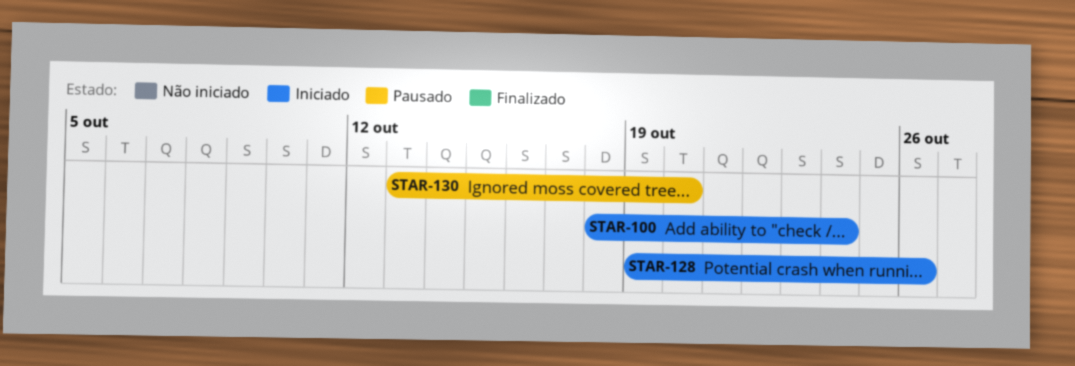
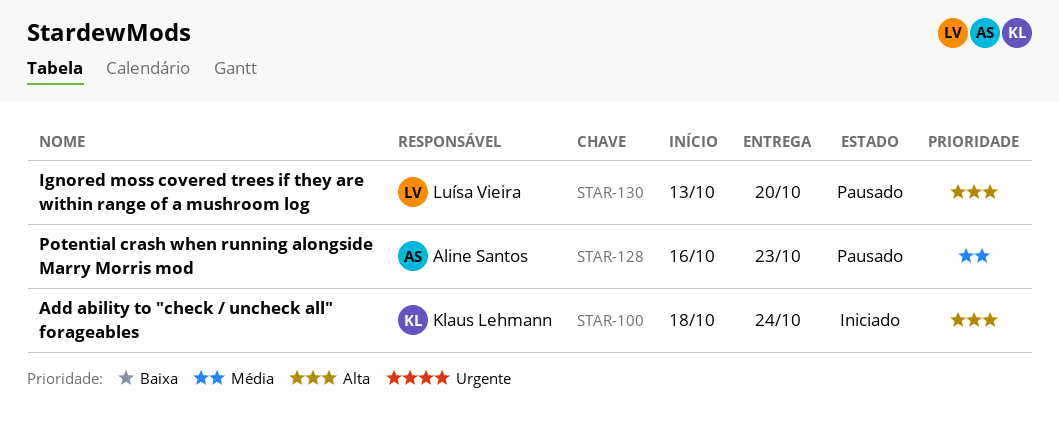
STAR-128, status: Iniciado -> Pausado
STAR-128, start: Oct 19 -> Oct 16
STAR-128, due: Oct 26 -> Oct 23

